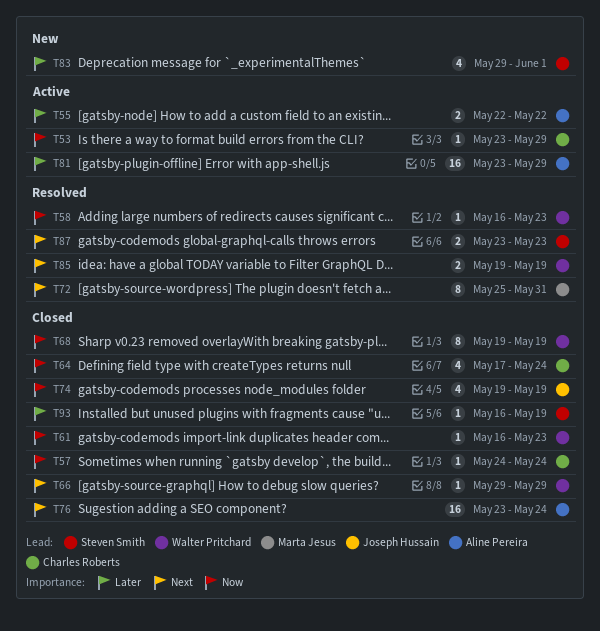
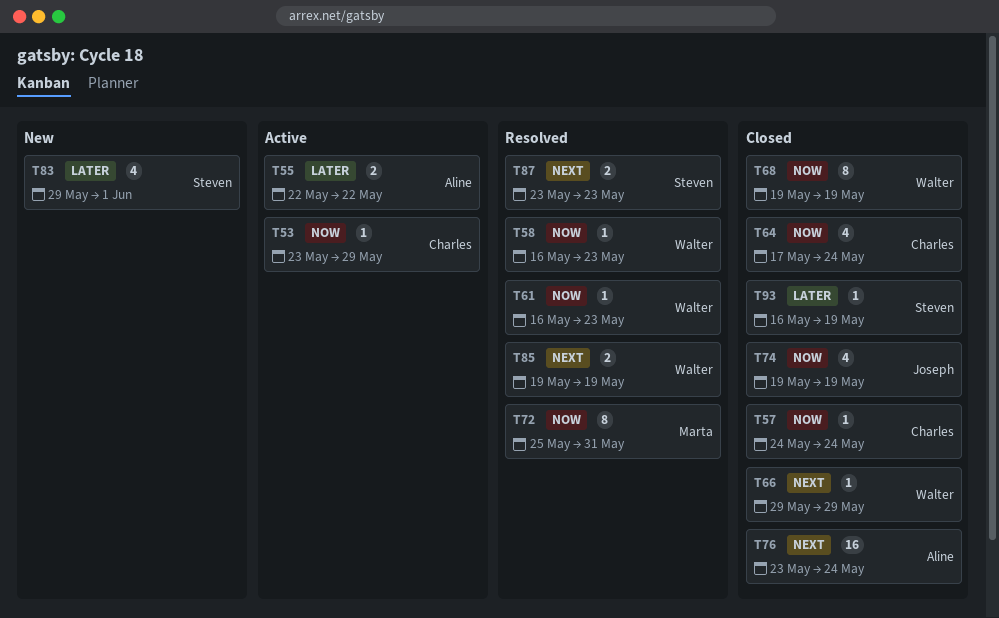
T61, status: Closed -> Resolved
T72, priority: Next -> Now
T81: present -> none

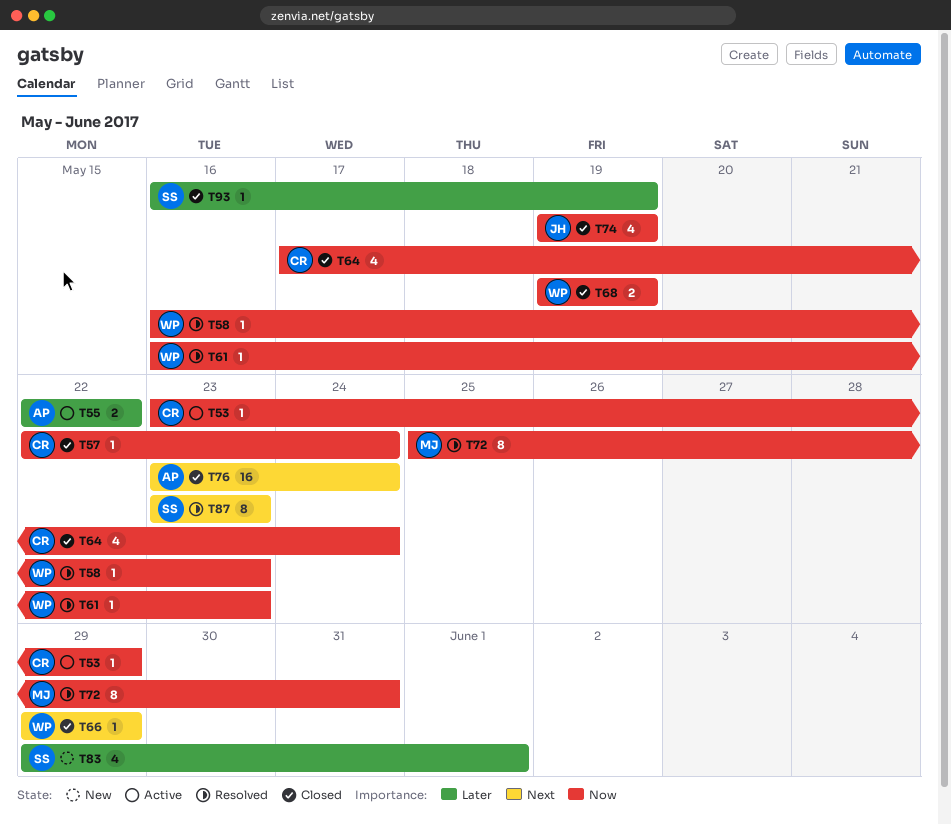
T57, start: May 24 -> May 22
T68, estimate: 8 -> 2
T85: present -> none
T87, estimate: 2 -> 8

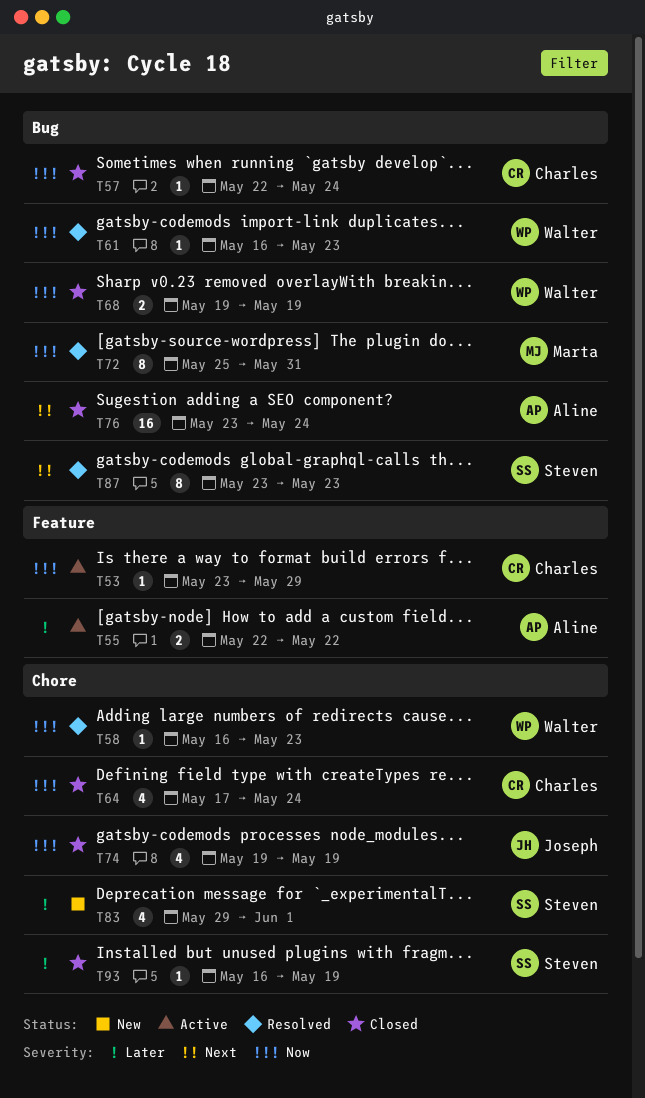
T66: present -> none

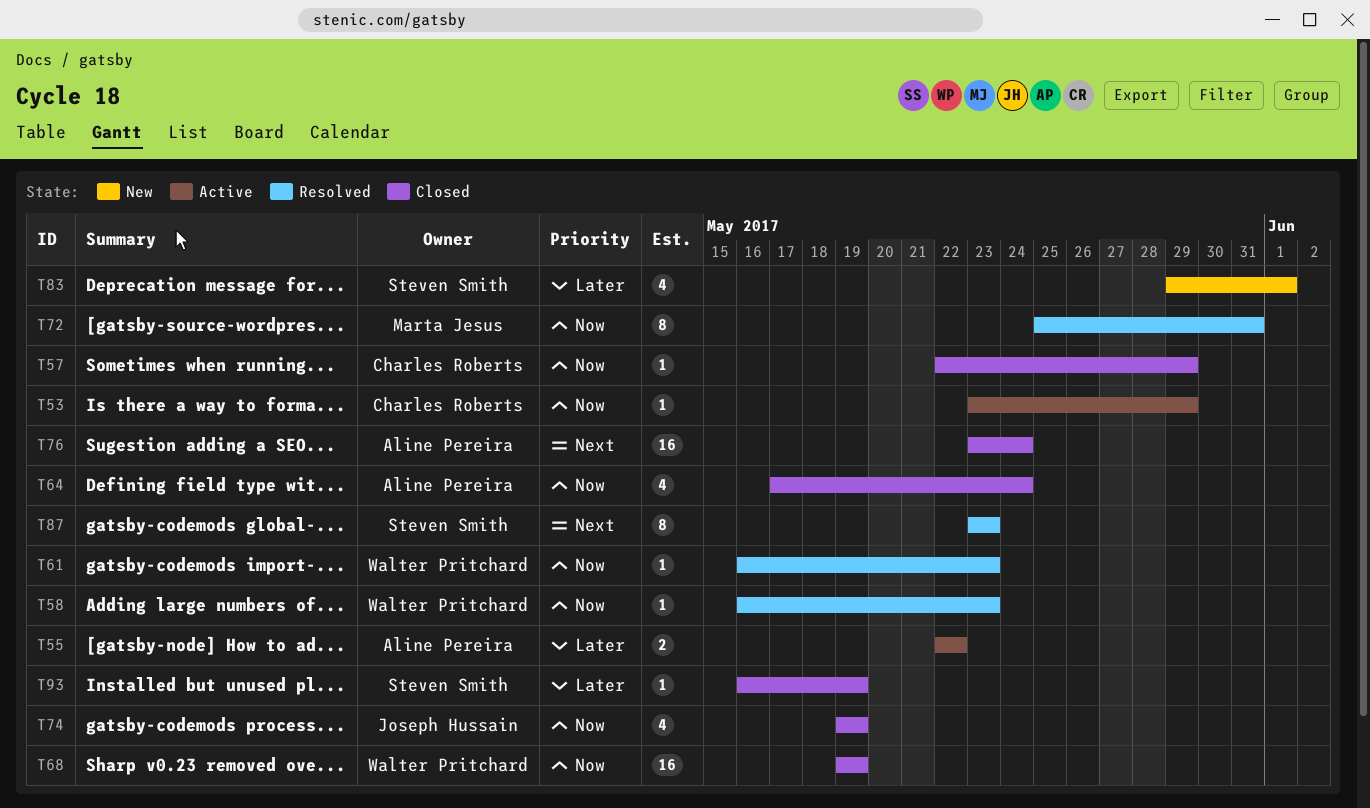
T57, due: May 24 -> May 29
T64, owner: Charles Roberts -> Aline Pereira
T68, estimate: 2 -> 16

